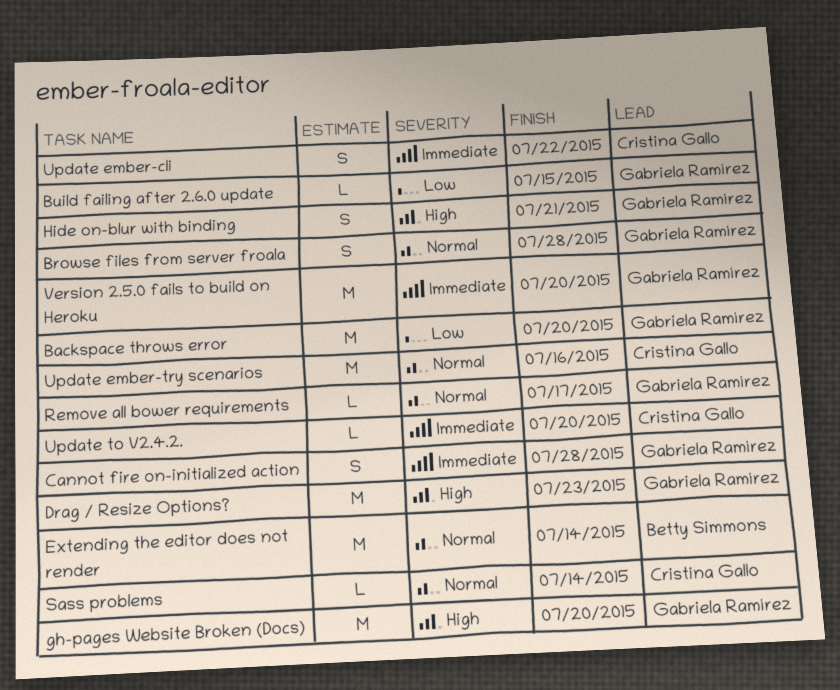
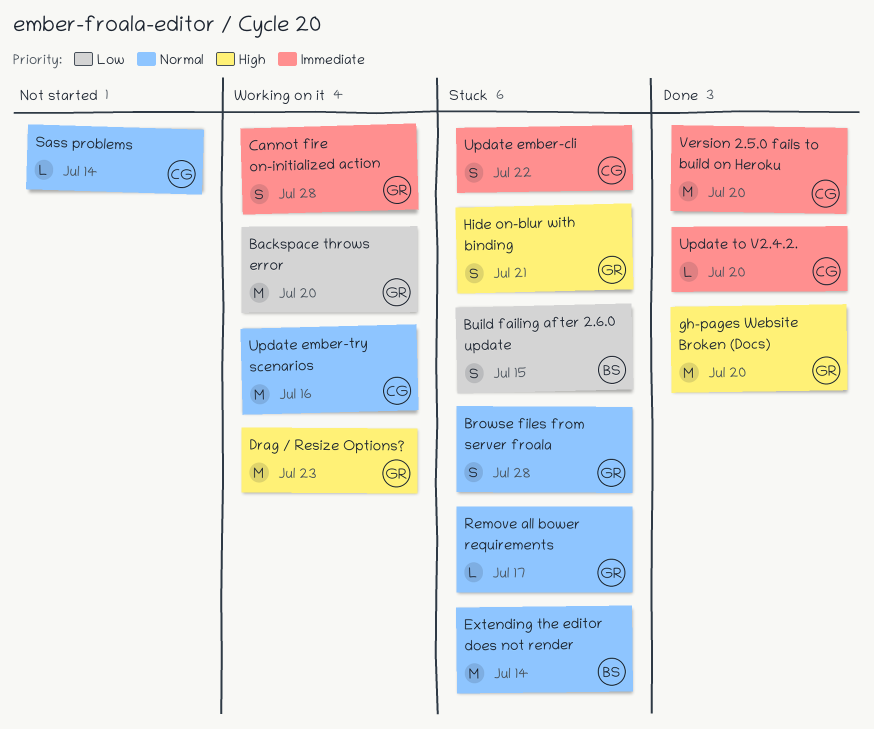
Build failing after 2.6.0 update, owner: Gabriela Ramírez -> Betty Simmons
Build failing after 2.6.0 update, estimate: L -> S
Version 2.5.0 fails to build on Heroku, owner: Gabriela Ramírez -> Cristina Gallo

